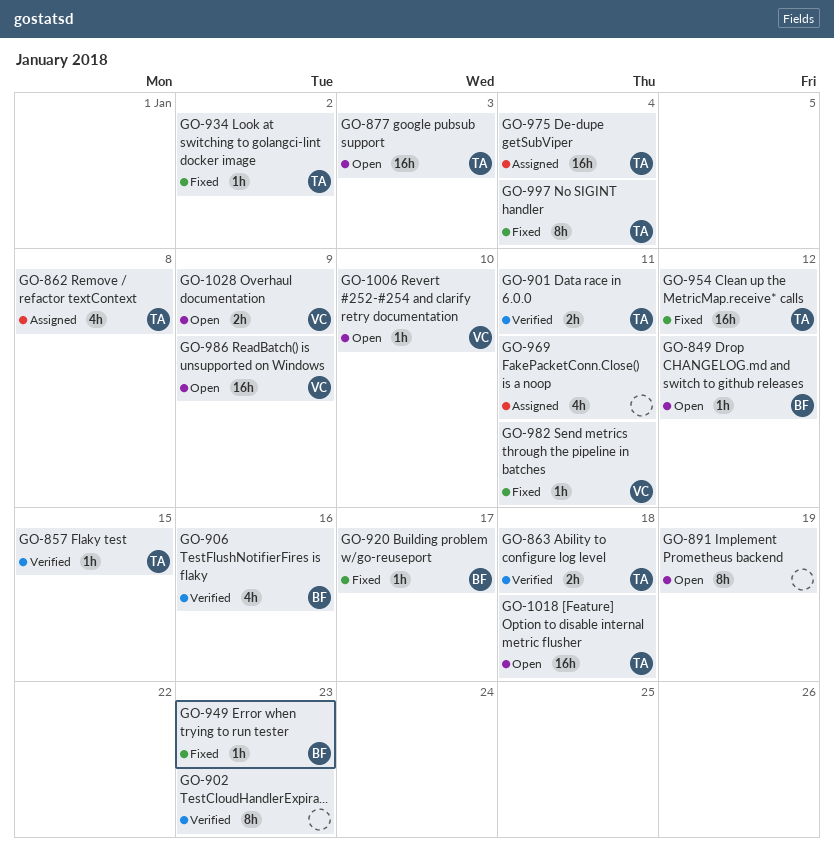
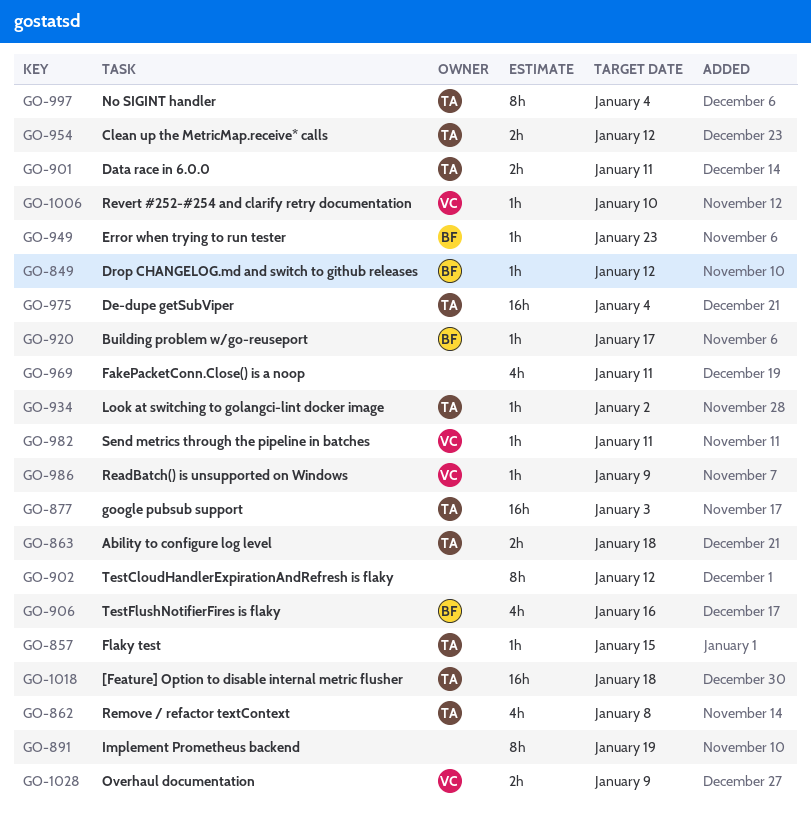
GO-902, due: Jan 23 -> Jan 12
GO-954, estimate: 16h -> 2h
GO-986, estimate: 16h -> 1h

